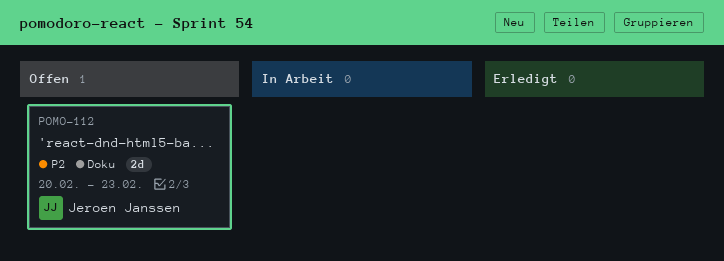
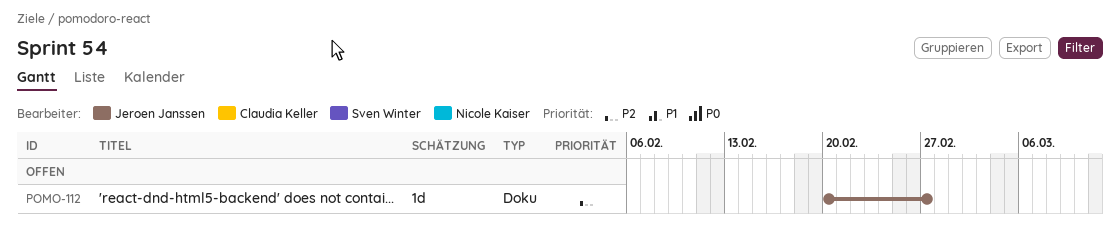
POMO-112, estimate: 2d -> 1d
POMO-112, due: Feb 23 -> Feb 27

